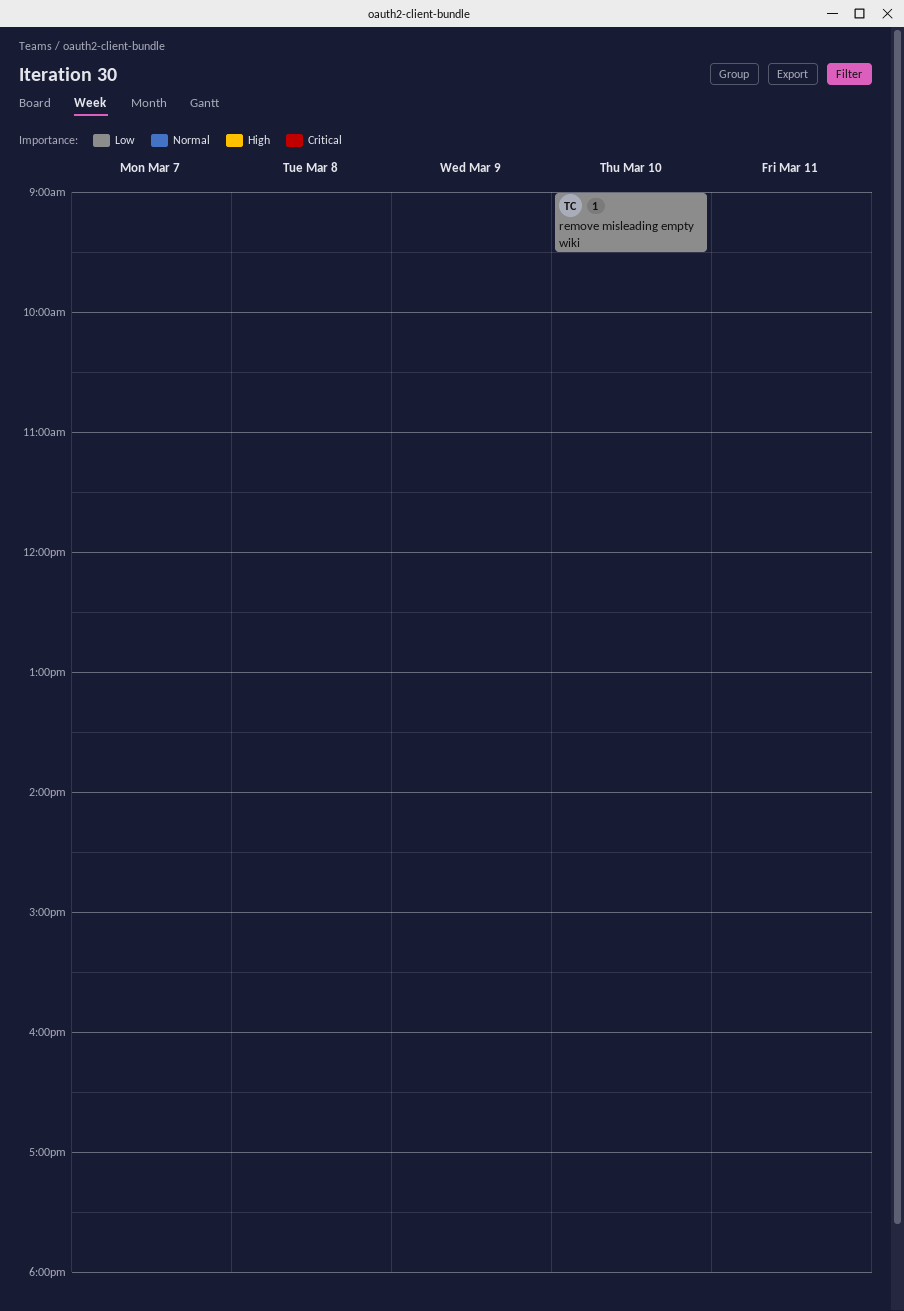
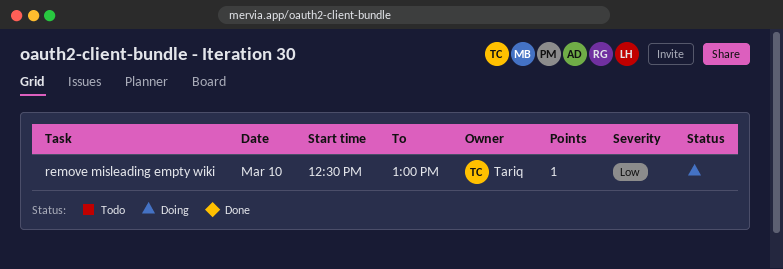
remove misleading empty wiki, begins: 09:00 -> 12:30
remove misleading empty wiki, ends: 09:30 -> 13:00

